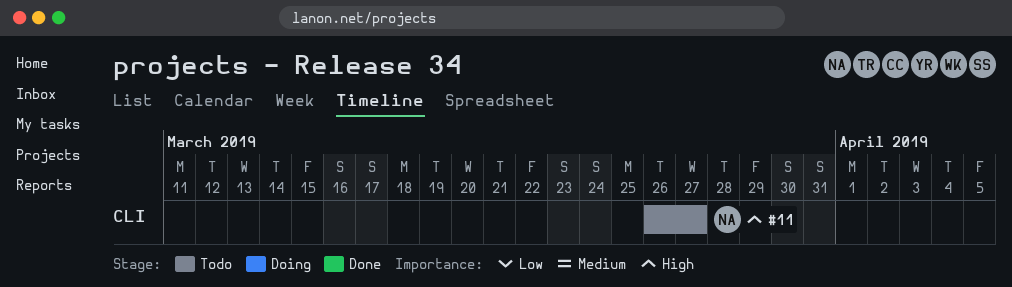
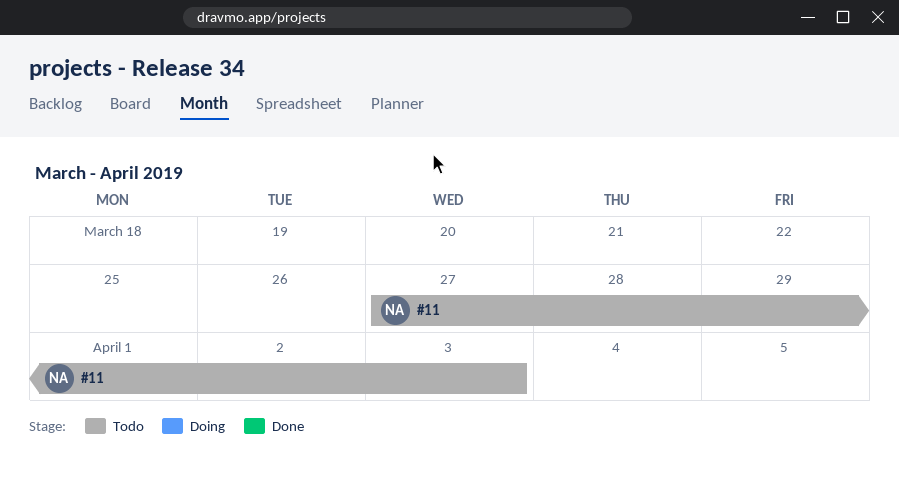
#11, start: Mar 26 -> Mar 27
#11, due: Mar 27 -> Apr 3

